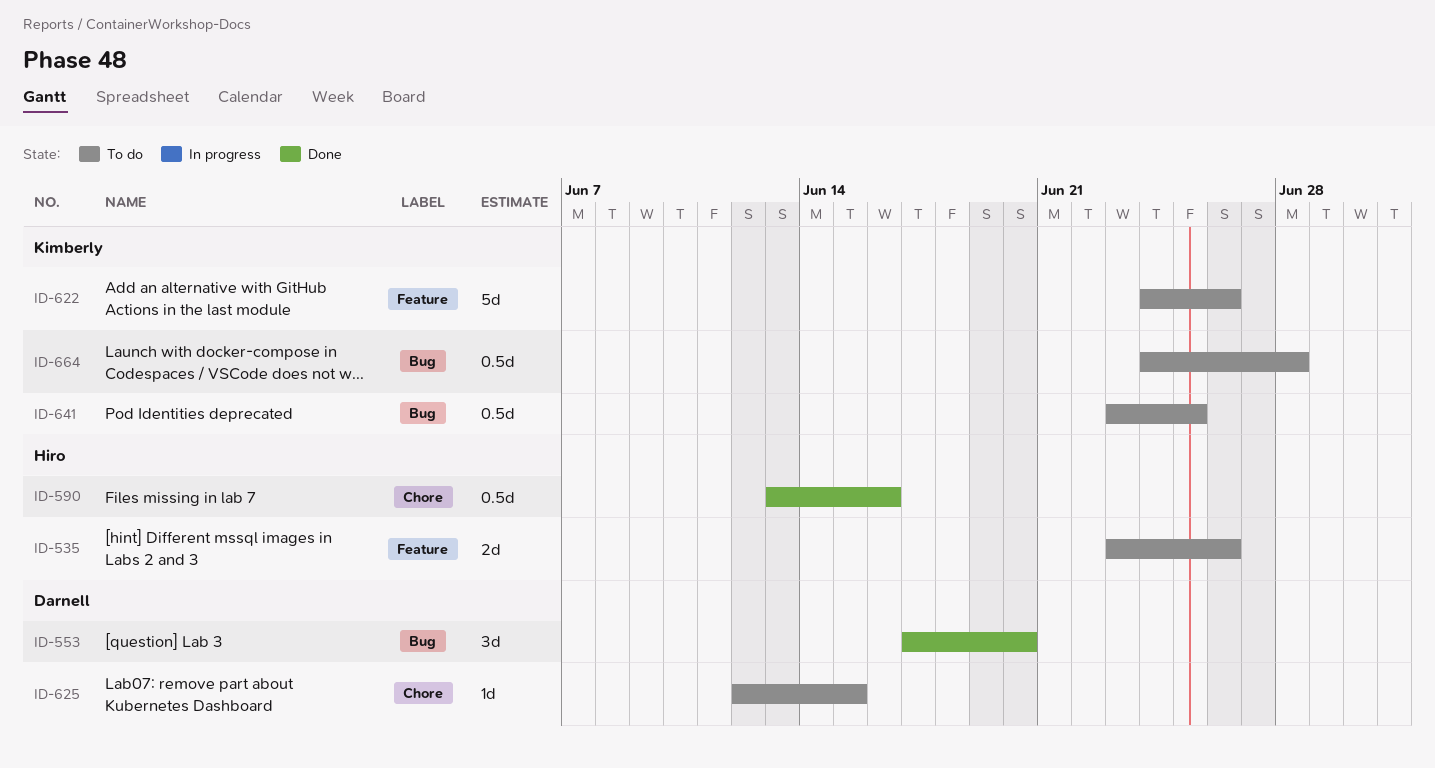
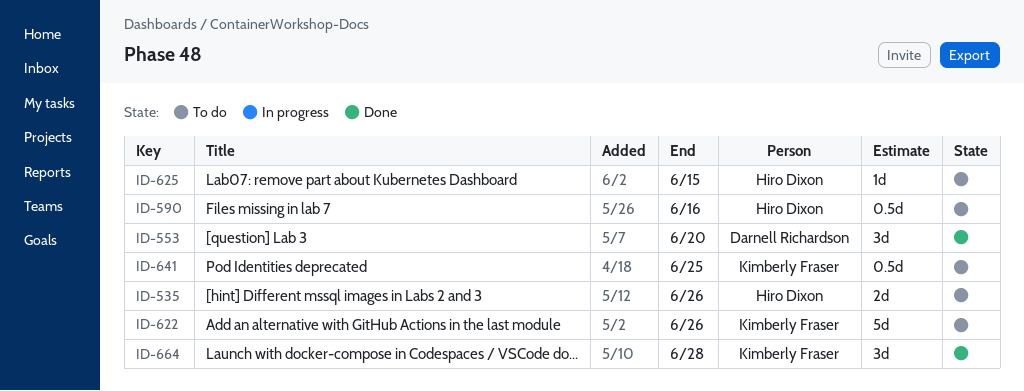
ID-590, status: Done -> To do
ID-625, owner: Darnell Richardson -> Hiro Dixon
ID-664, status: To do -> Done
ID-664, estimate: 0.5d -> 3d

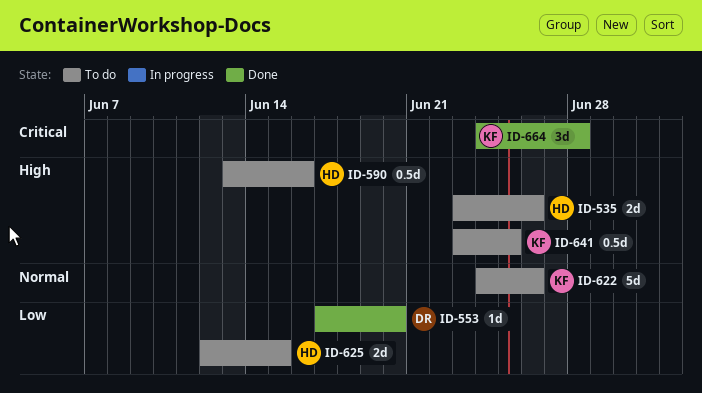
ID-553, estimate: 3d -> 1d
ID-625, estimate: 1d -> 2d

